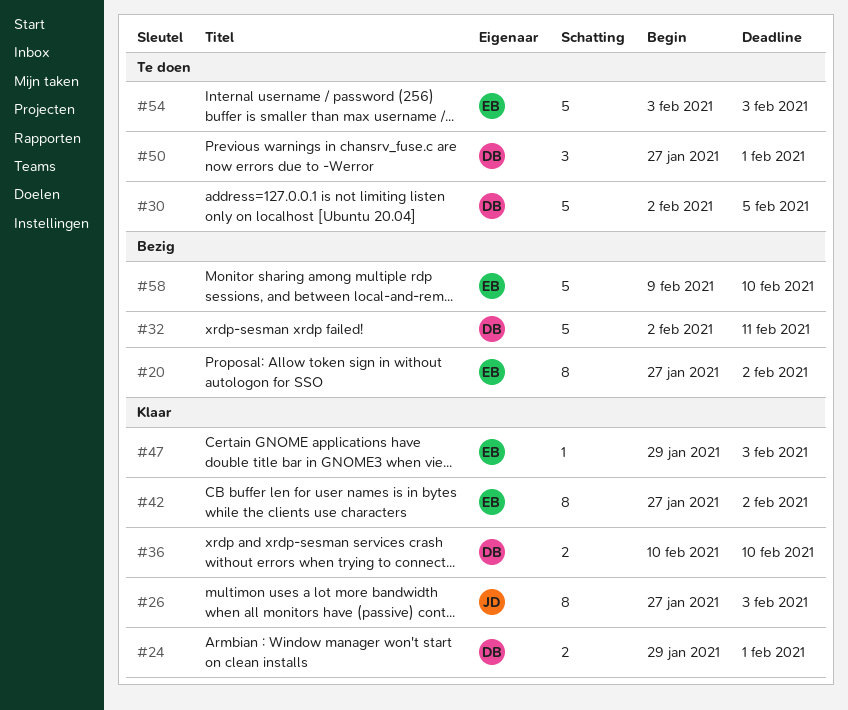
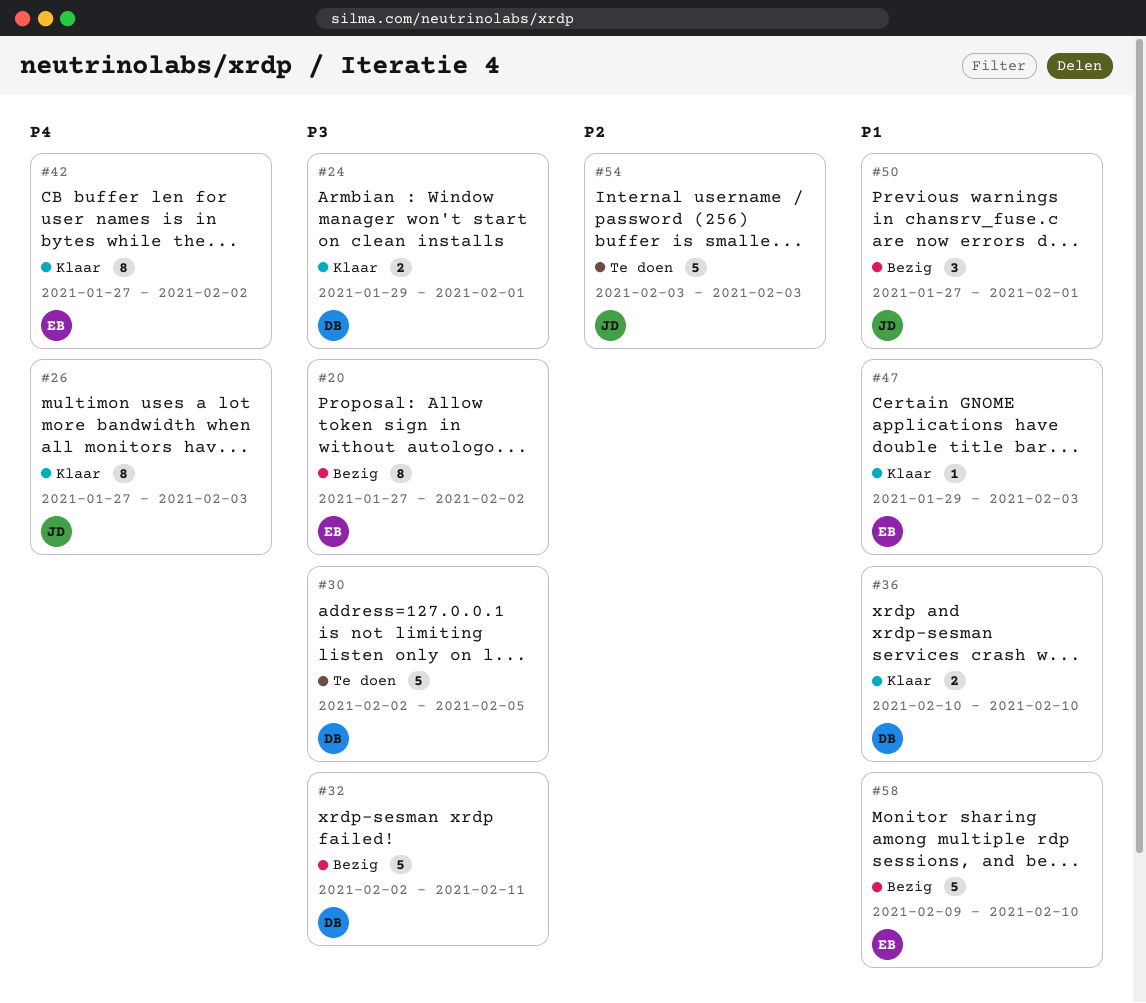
#50, status: Te doen -> Bezig
#50, owner: DB -> JD
#54, owner: EB -> JD

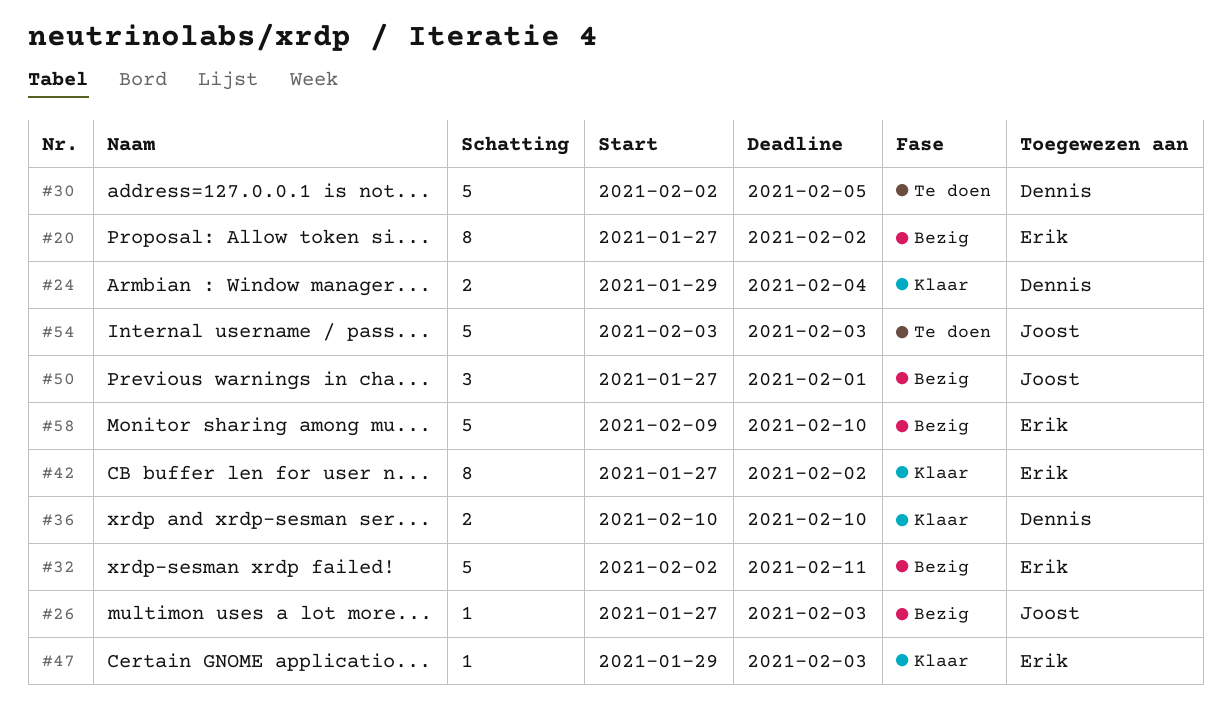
#24, due: Feb 1 -> Feb 4
#26, status: Klaar -> Bezig
#26, estimate: 8 -> 1
#32, owner: Dennis -> Erik

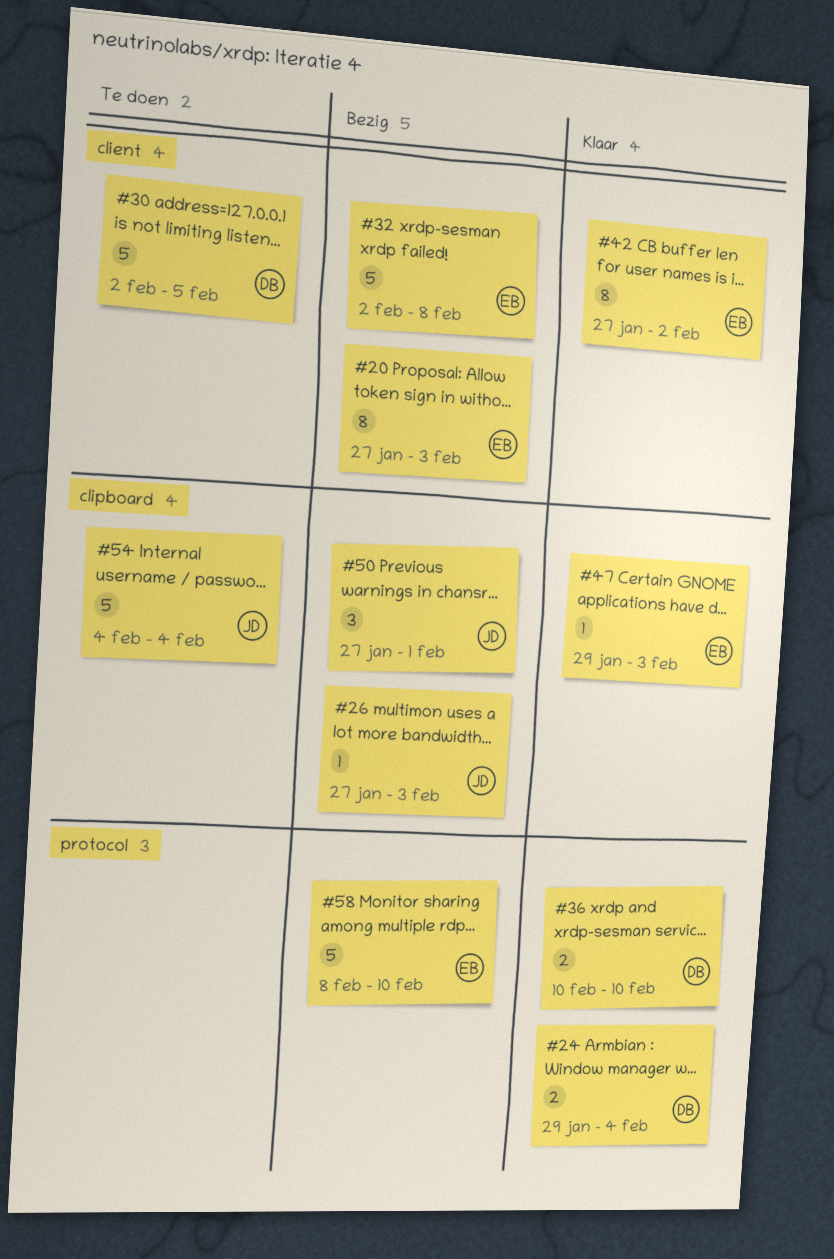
#20, due: Feb 2 -> Feb 3
#32, due: Feb 11 -> Feb 8
#54, start: Feb 3 -> Feb 4
#54, due: Feb 3 -> Feb 4
#58, start: Feb 9 -> Feb 8

